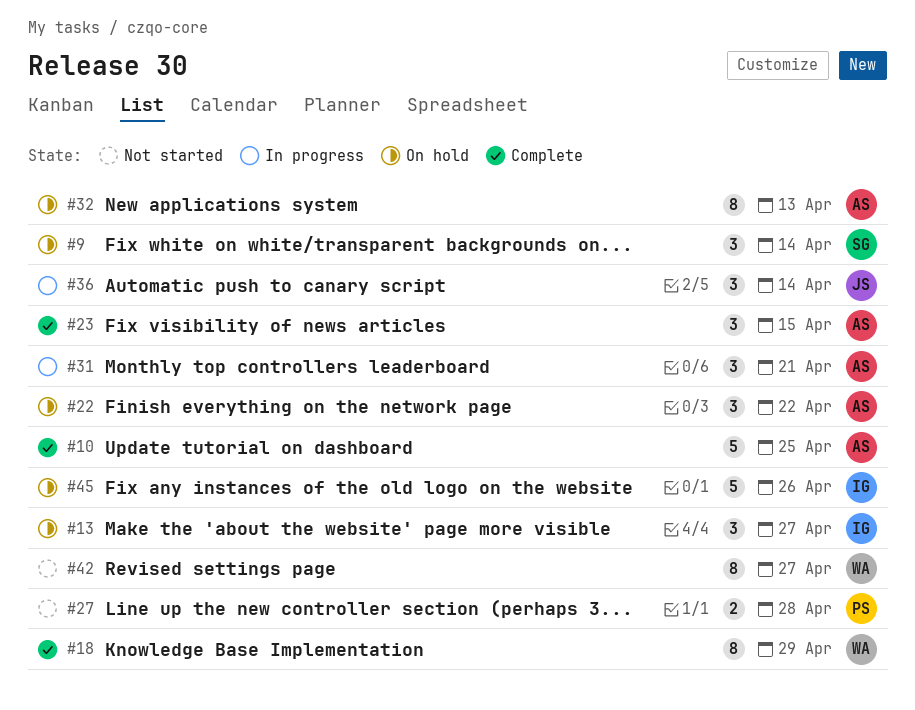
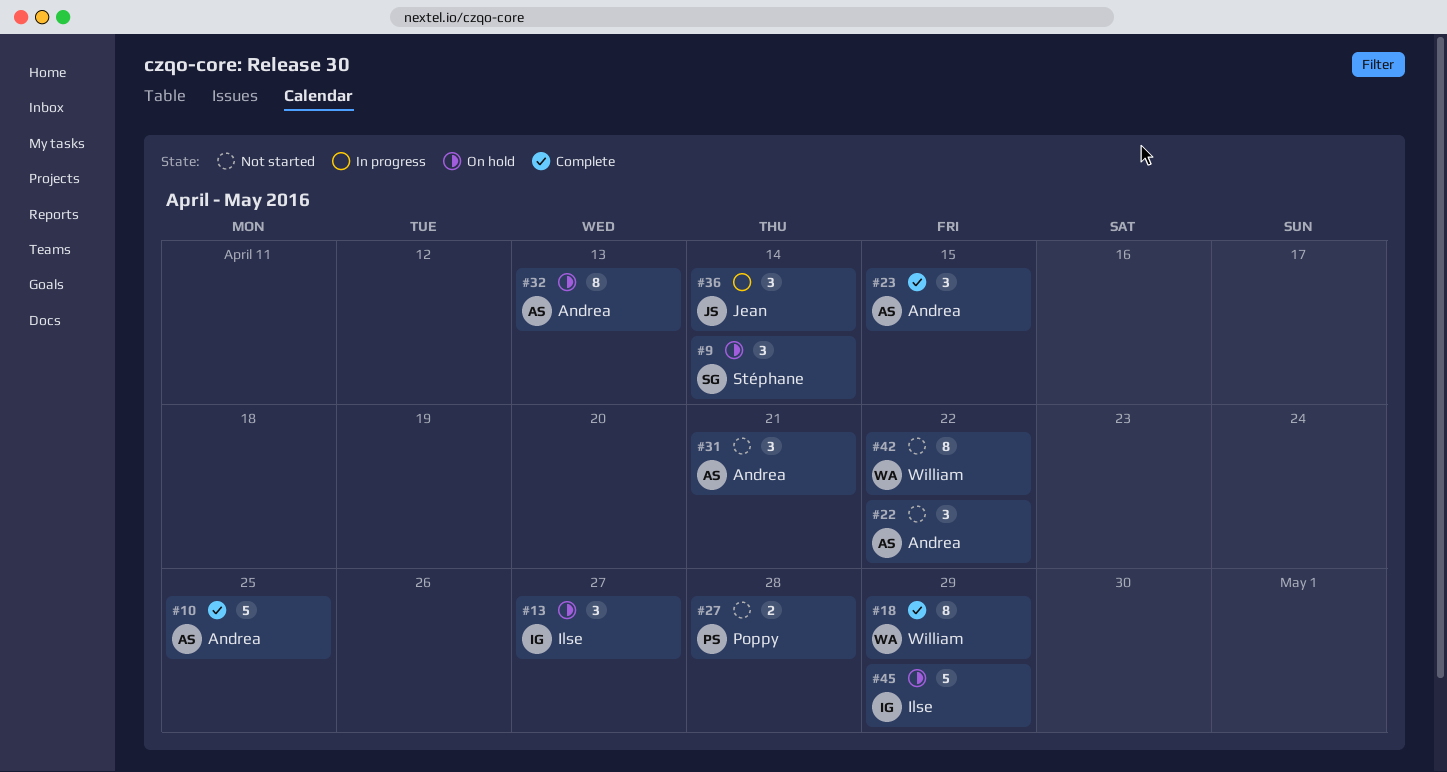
#22, status: On hold -> Not started
#31, status: In progress -> Not started
#42, due: Apr 27 -> Apr 22
#45, due: Apr 26 -> Apr 29

